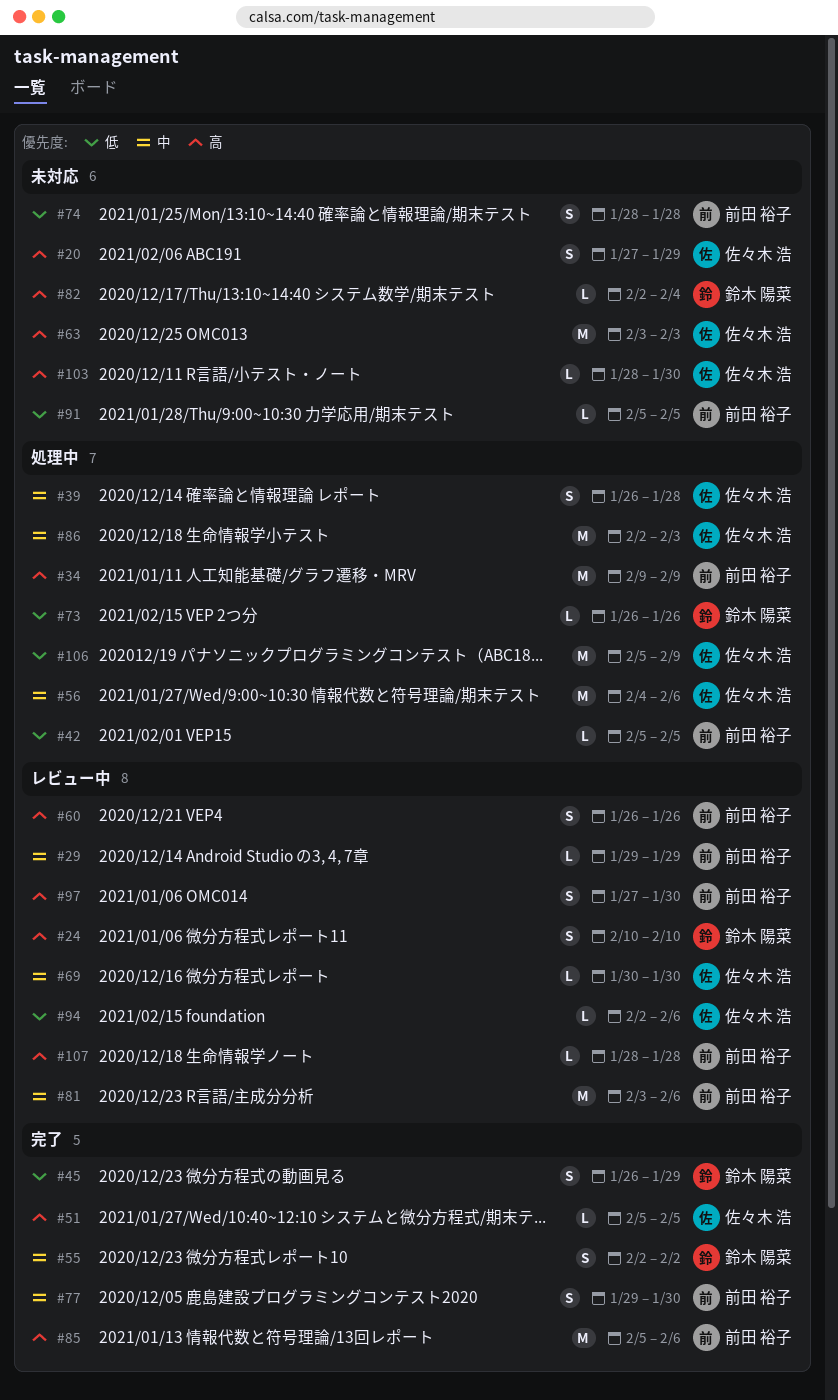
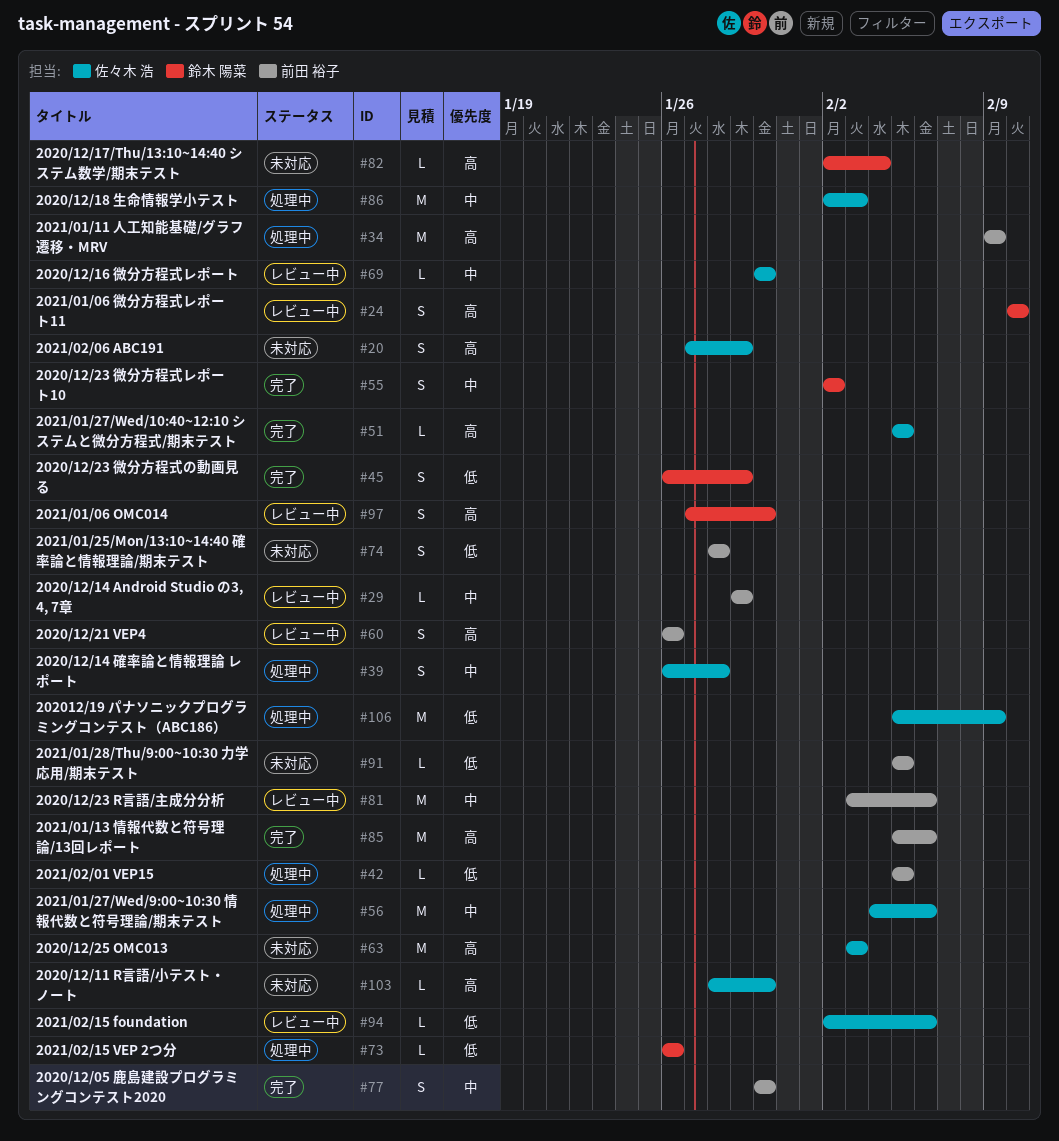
#77, start: Jan 29 -> Jan 30
#97, owner: 前田 裕子 -> 鈴木 陽菜
#107: present -> none

